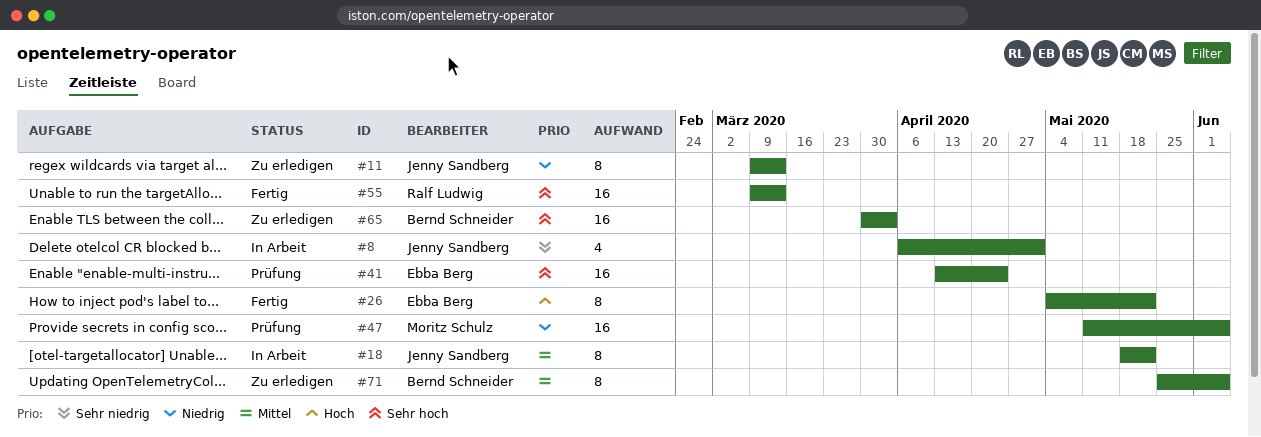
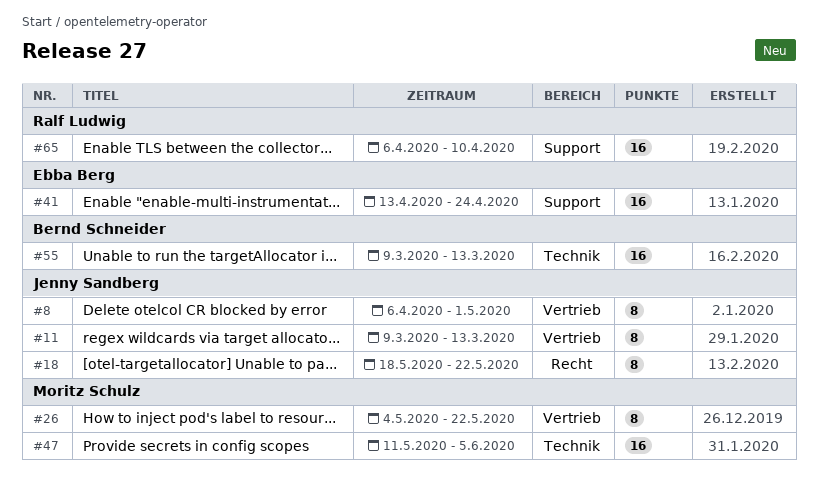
#8, estimate: 4 -> 8
#26, owner: Ebba Berg -> Moritz Schulz
#55, owner: Ralf Ludwig -> Bernd Schneider
#65, owner: Bernd Schneider -> Ralf Ludwig
#65, start: Mar 30 -> Apr 6
#65, due: Apr 3 -> Apr 10
#71: present -> none

